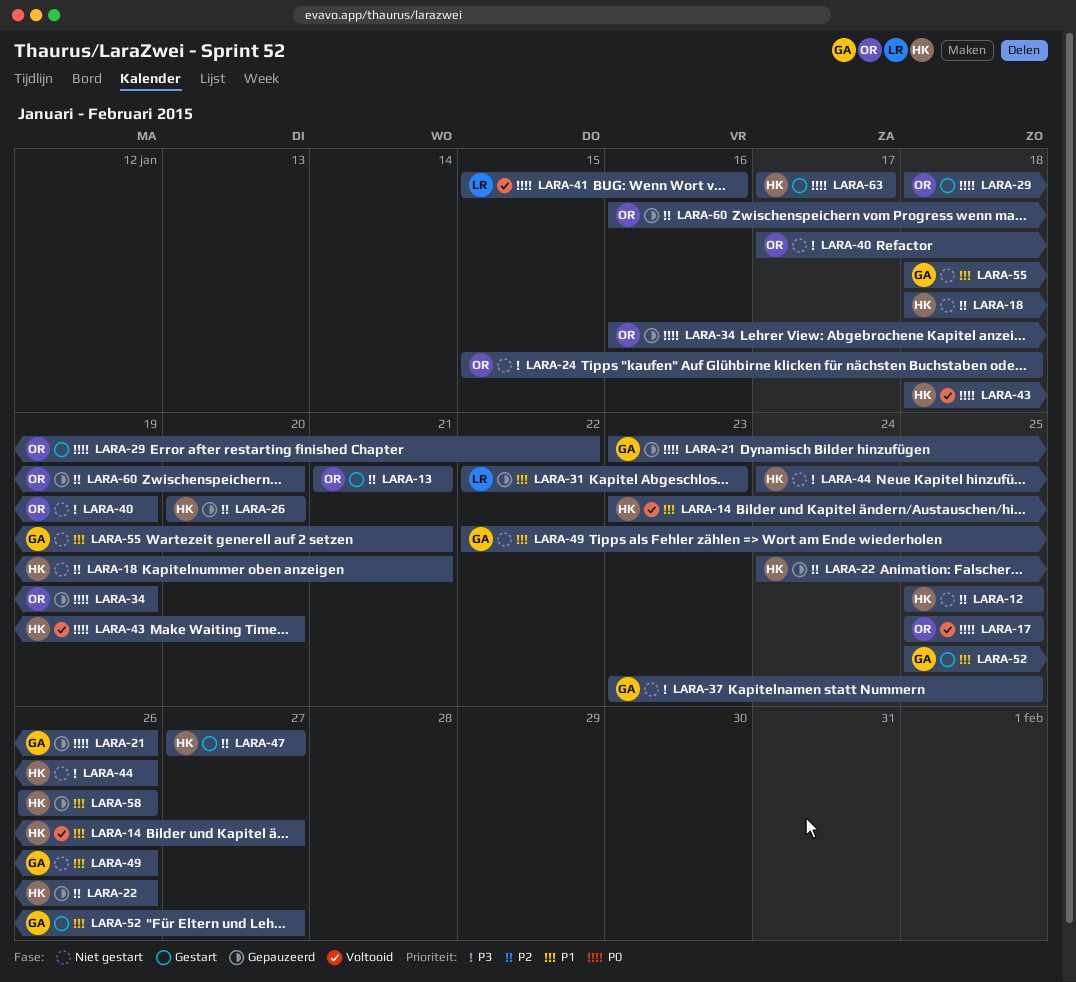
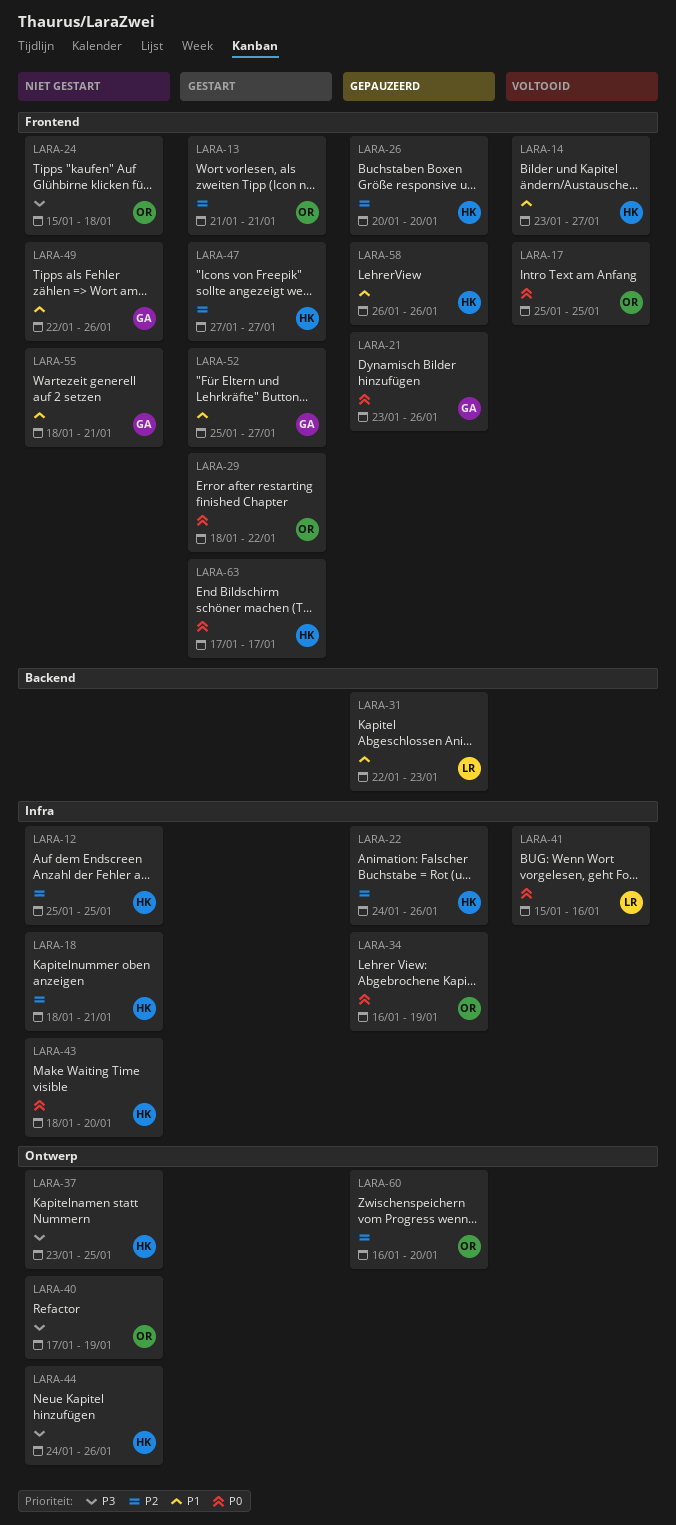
LARA-37, owner: GA -> HK
LARA-43, status: Voltooid -> Niet gestart

